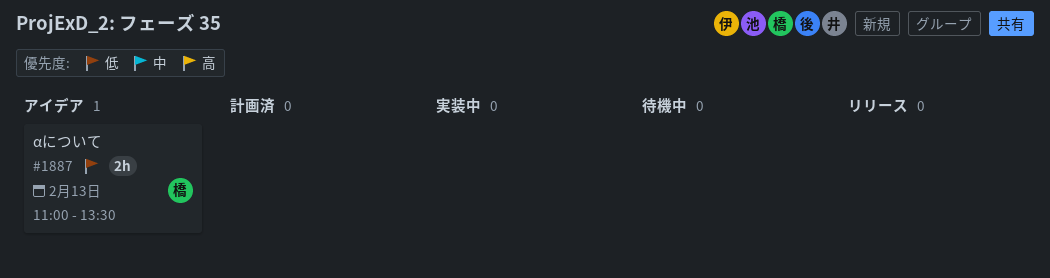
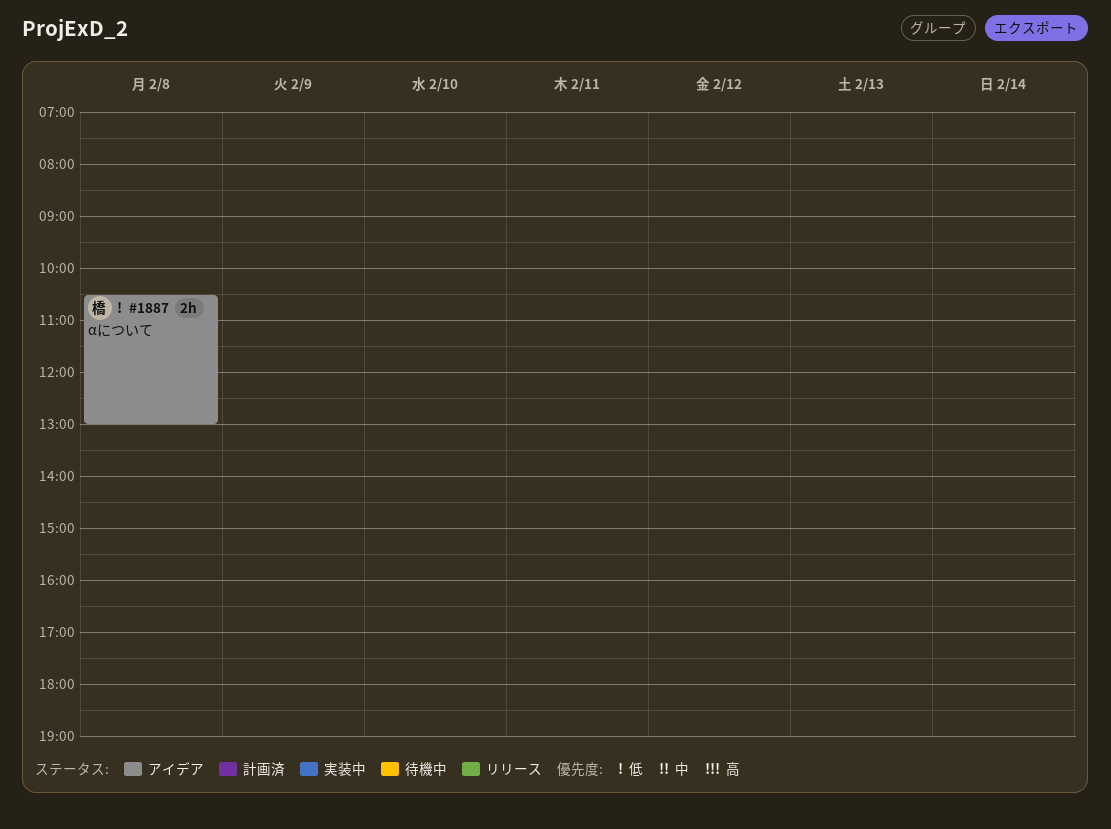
#1887, day: Feb 13 -> Feb 8
#1887, begins: 11:00 -> 10:30
#1887, ends: 13:30 -> 13:00

